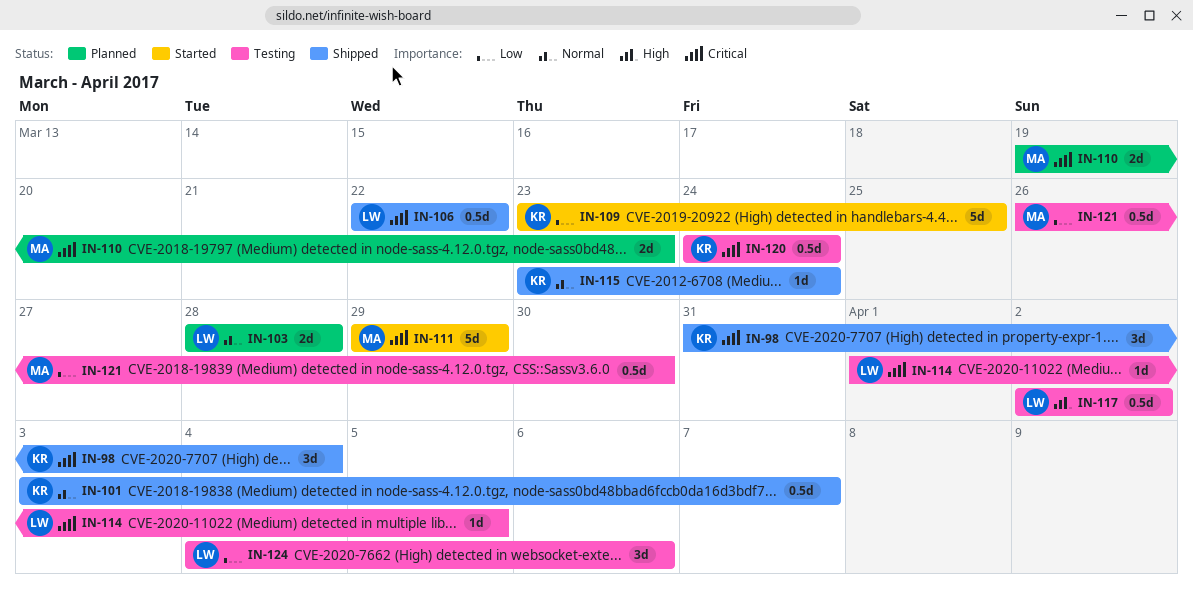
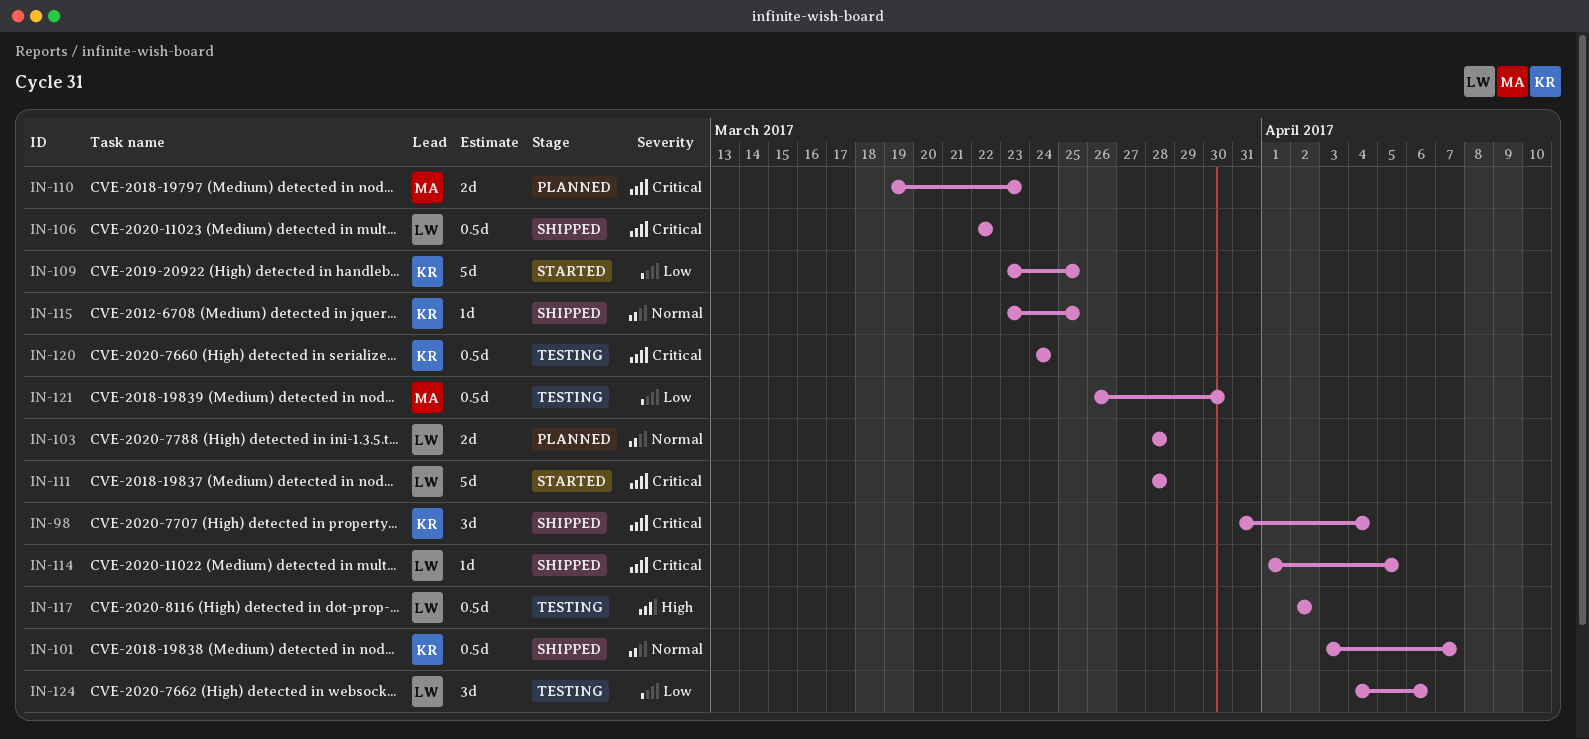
IN-111, owner: MA -> LW
IN-111, start: Mar 29 -> Mar 28
IN-111, due: Mar 29 -> Mar 28
IN-114, status: Testing -> Shipped
IN-115, due: Mar 24 -> Mar 25

